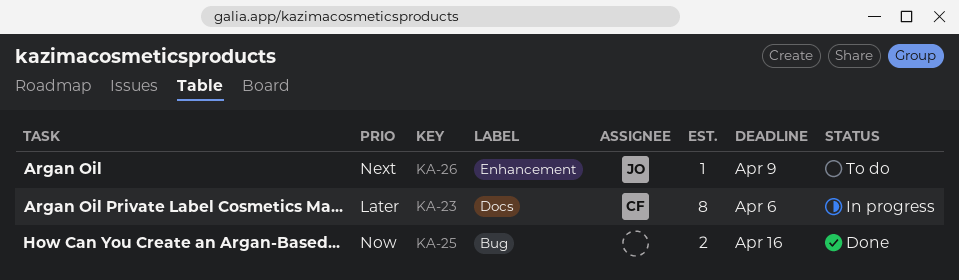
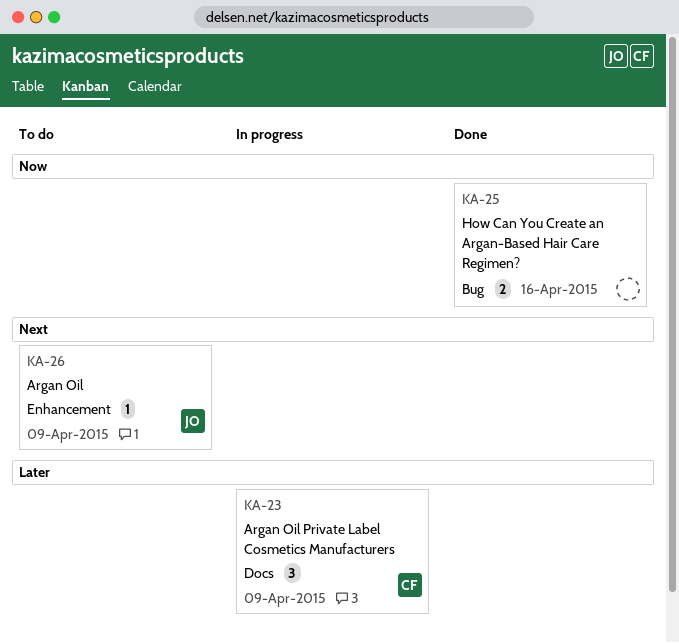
KA-23, estimate: 8 -> 3
KA-23, due: Apr 6 -> Apr 9

